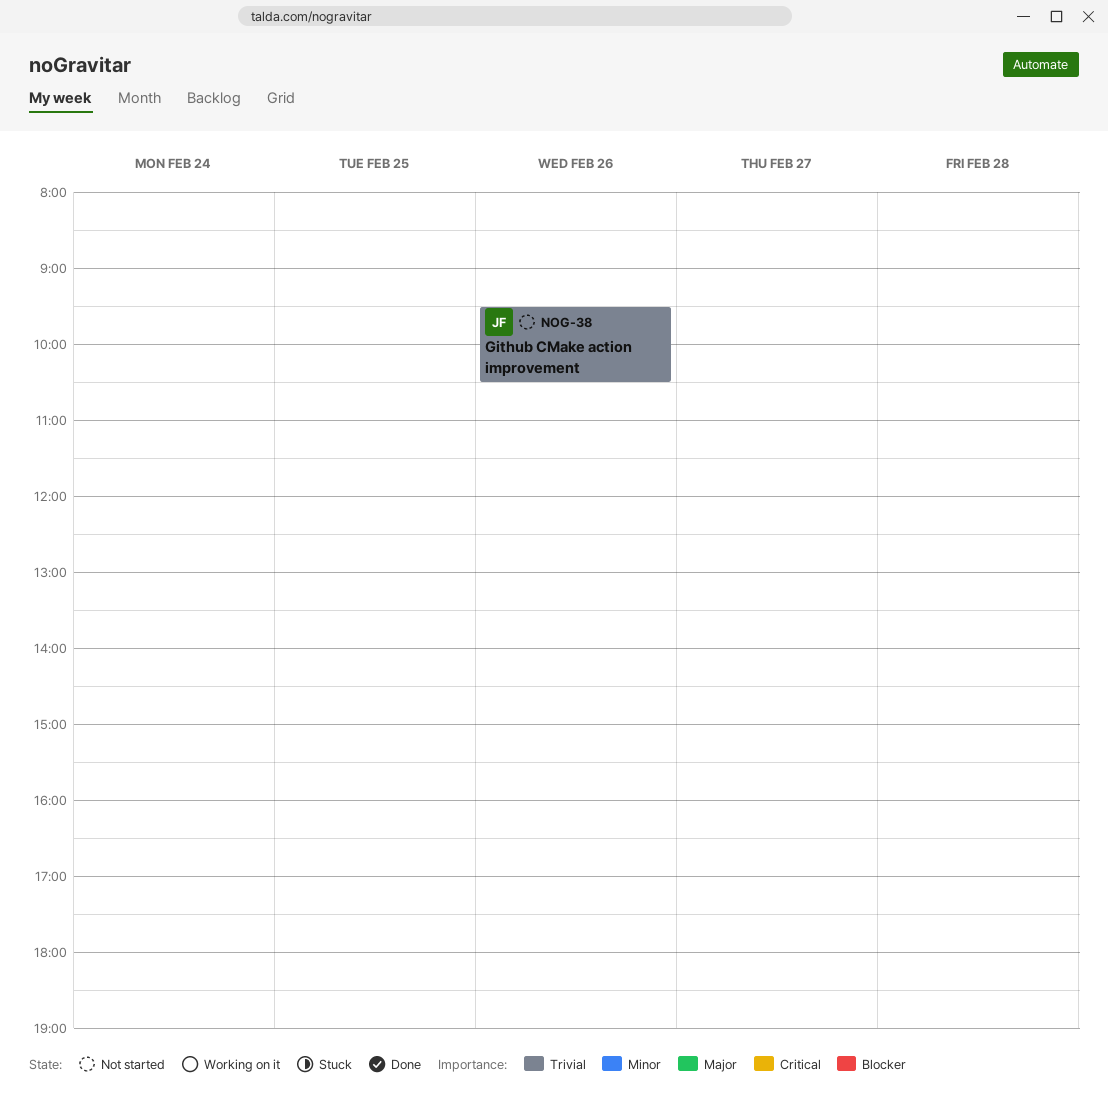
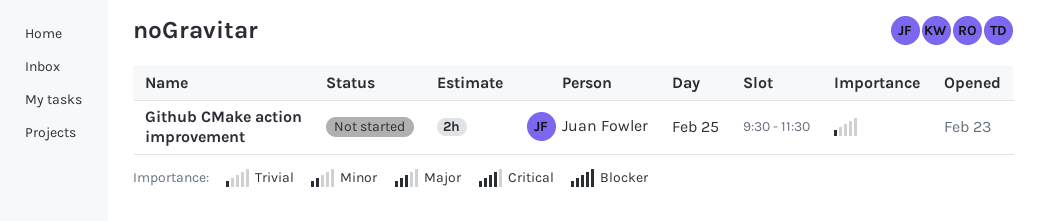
Github CMake action improvement, day: Feb 26 -> Feb 25
Github CMake action improvement, ends: 10:30 -> 11:30

